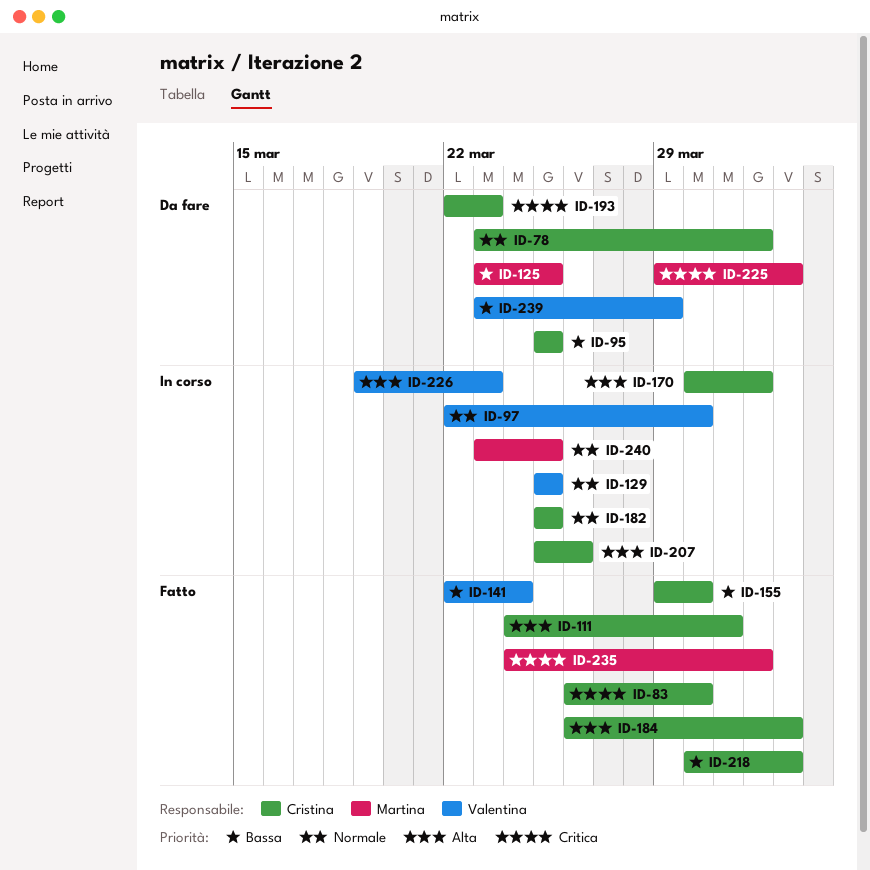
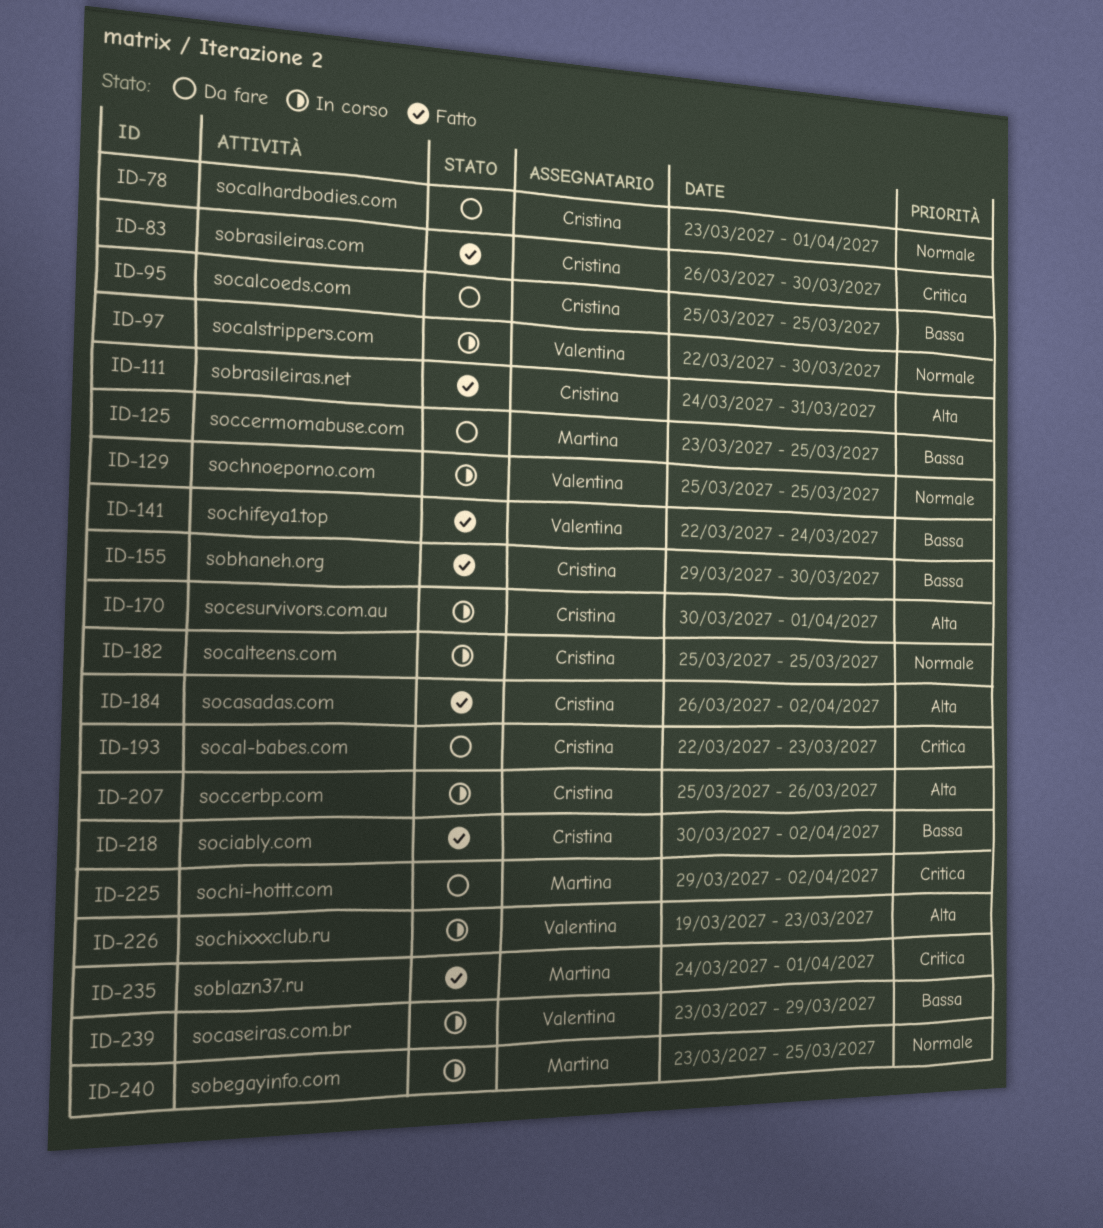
ID-239, status: Da fare -> In corso

